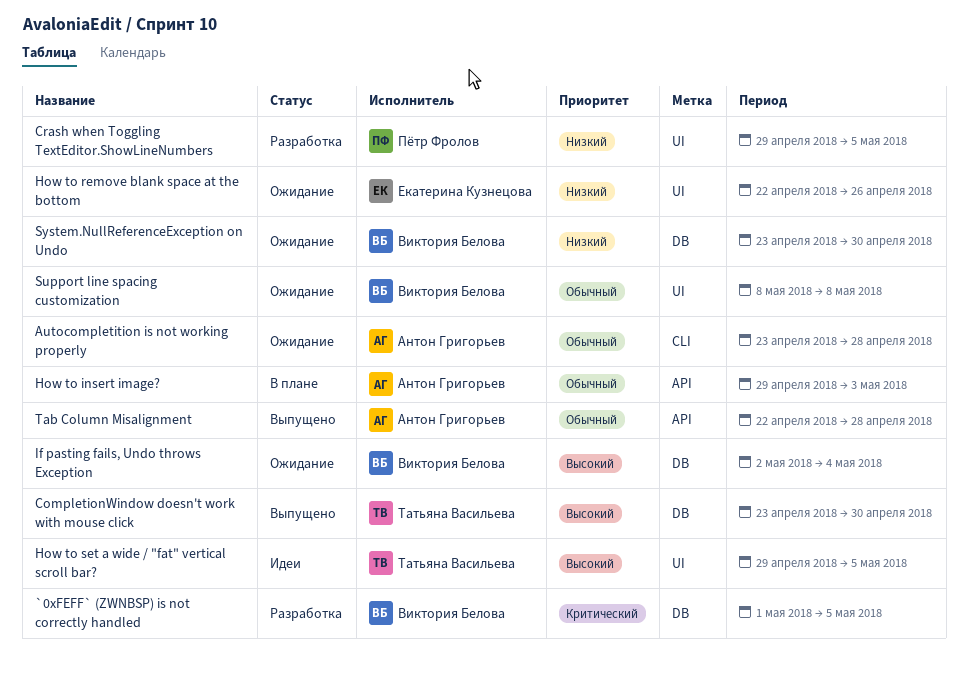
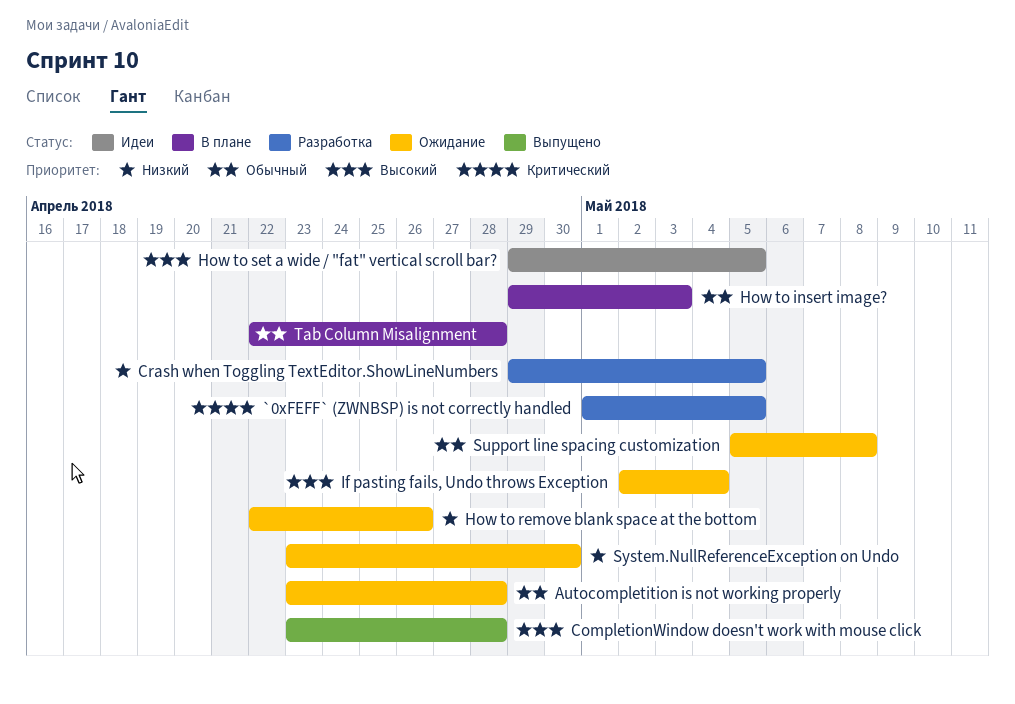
CompletionWindow doesn't work with mouse click, due: Apr 30 -> Apr 28
Support line spacing customization, start: May 8 -> May 5
Tab Column Misalignment, status: Выпущено -> В плане

